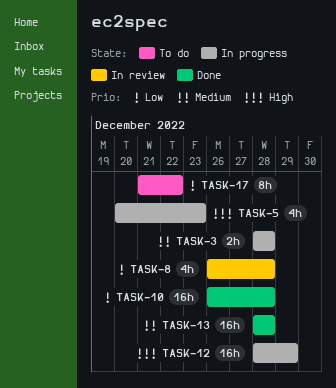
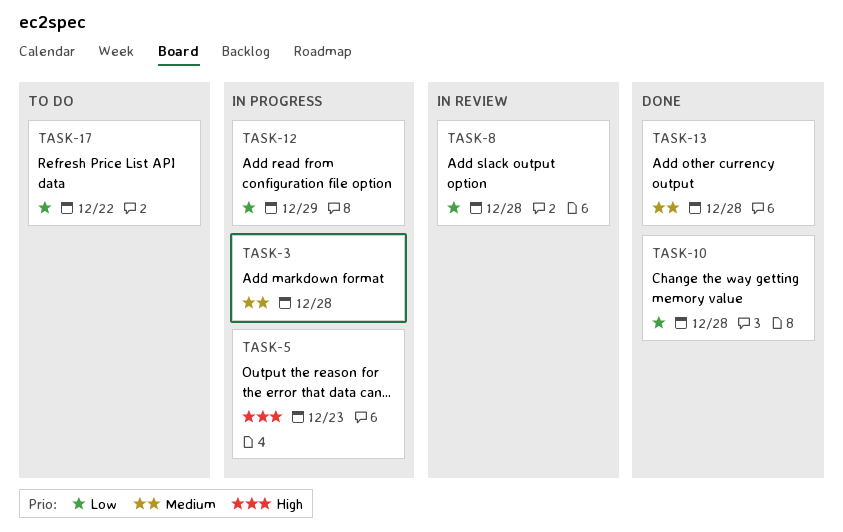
TASK-12, priority: High -> Low

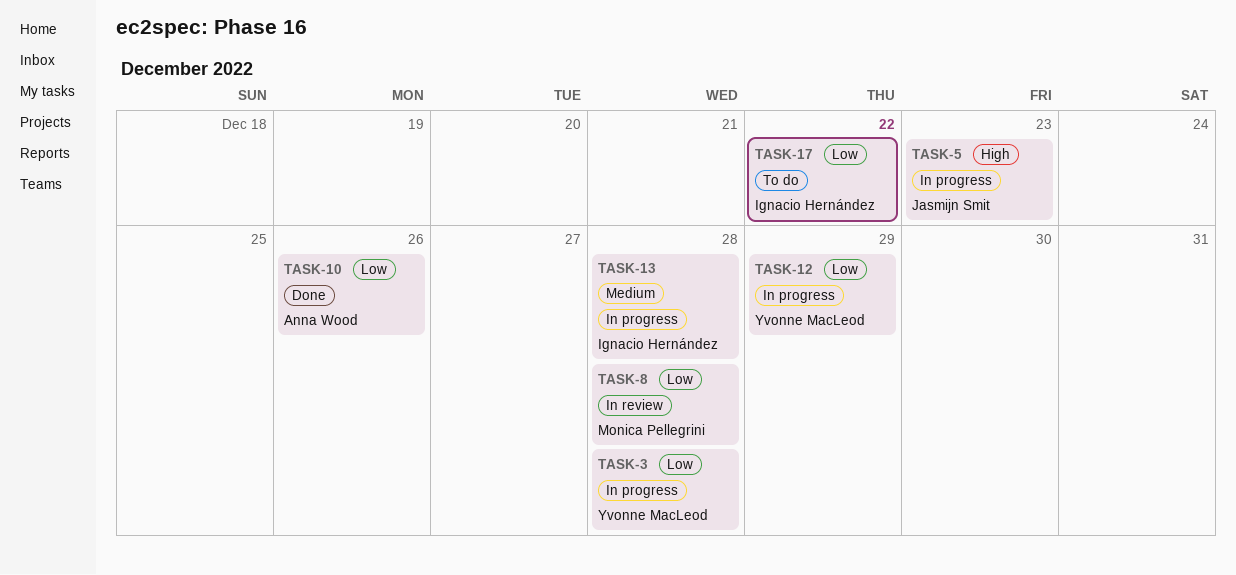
TASK-3, priority: Medium -> Low
TASK-10, due: Dec 28 -> Dec 26
TASK-13, status: Done -> In progress

